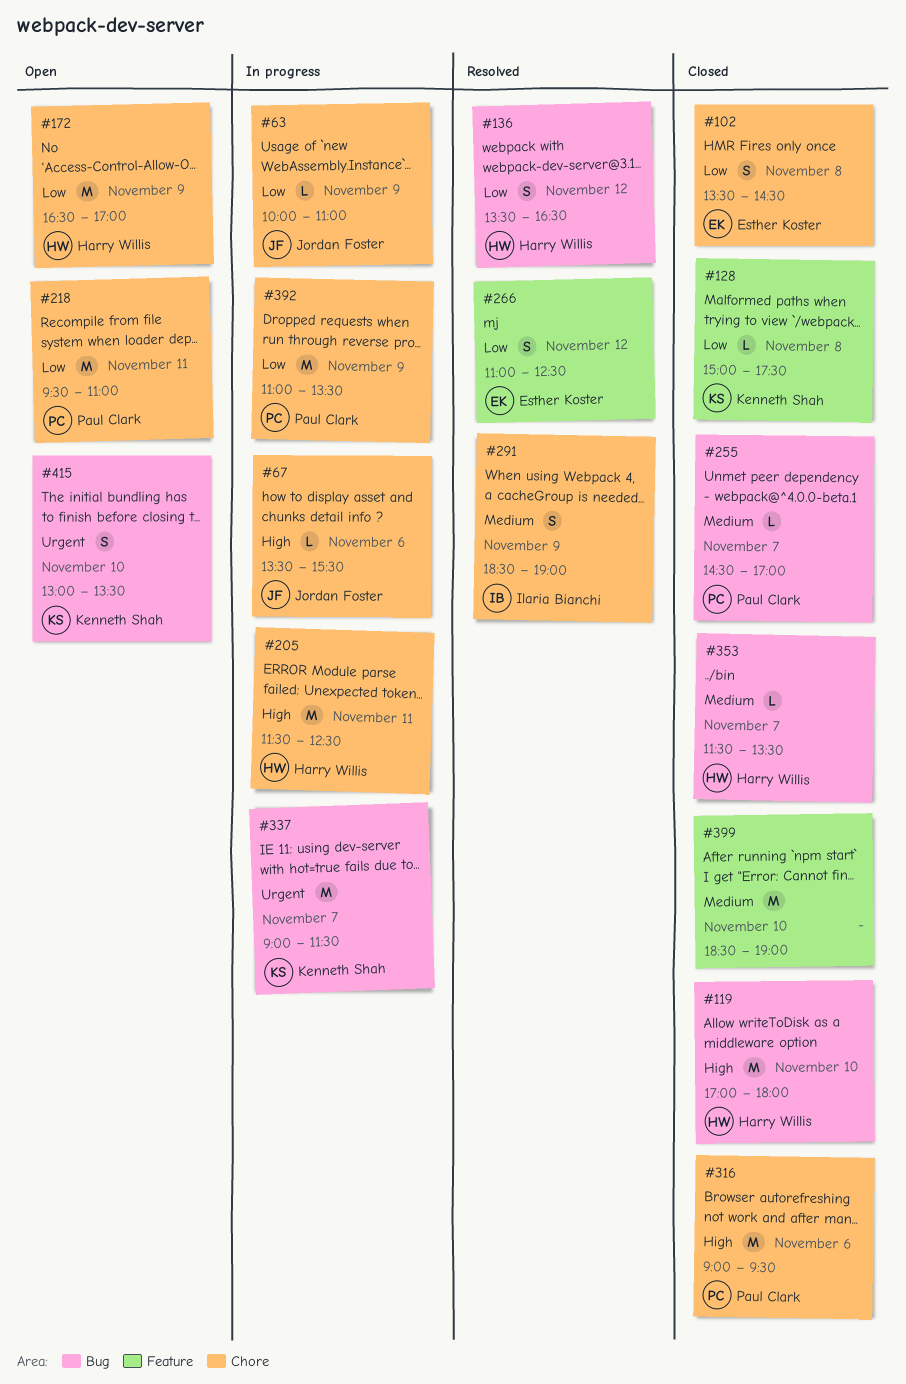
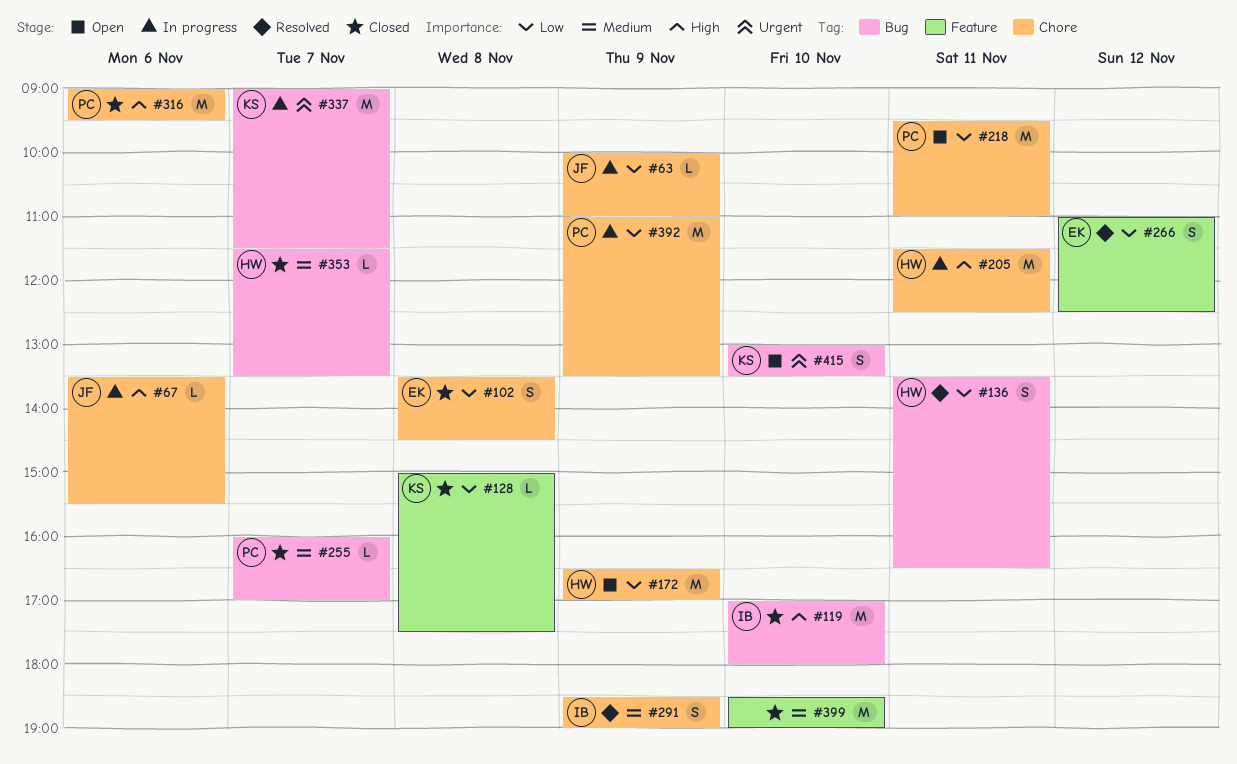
#119, owner: Harry Willis -> Ilaria Bianchi
#136, day: Nov 12 -> Nov 11
#255, begins: 14:30 -> 16:00

